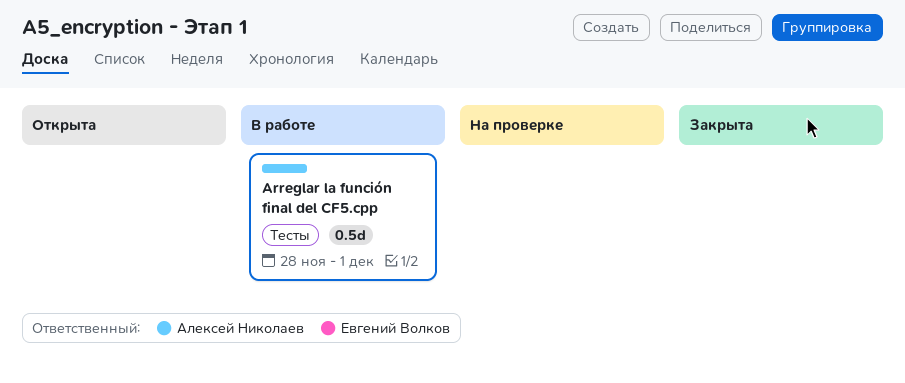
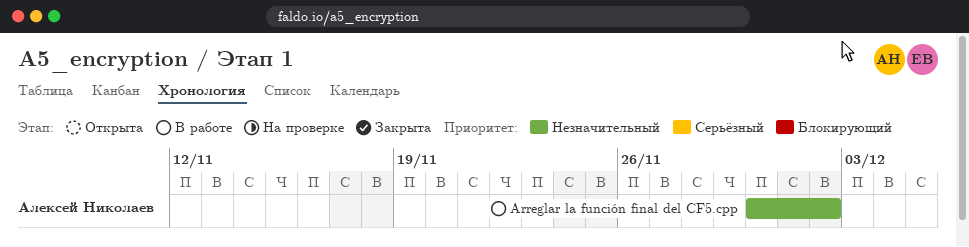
Arreglar la función final del CF5.cpp, start: Nov 28 -> Nov 30
Arreglar la función final del CF5.cpp, due: Dec 1 -> Dec 2

